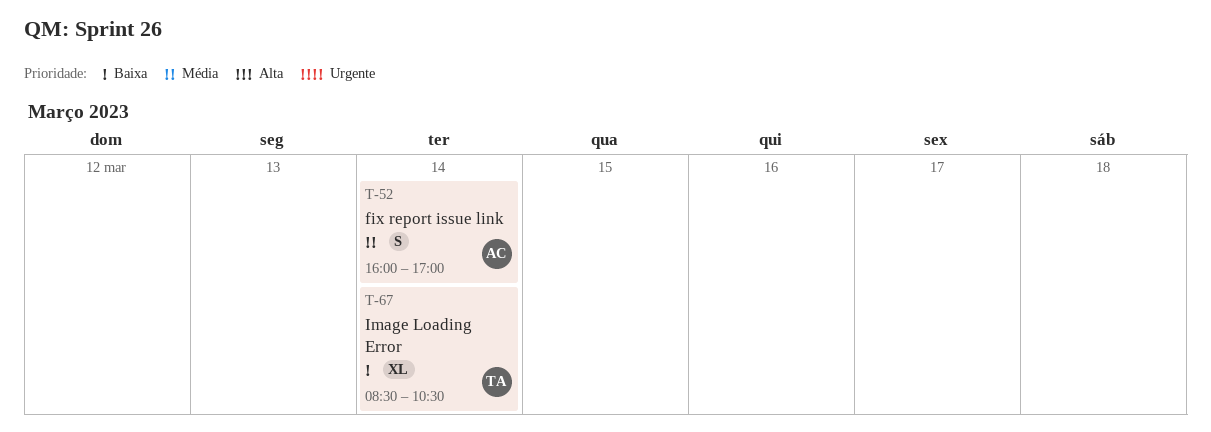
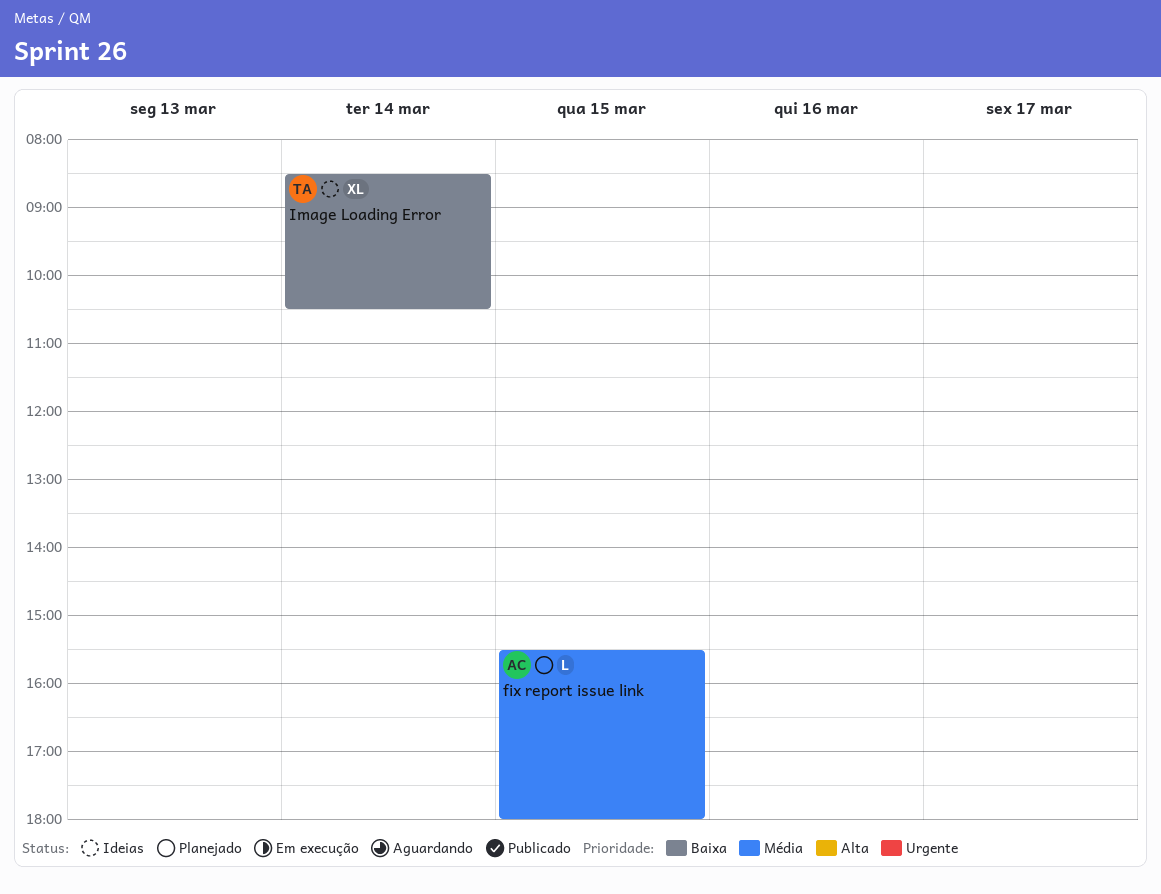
fix report issue link, estimate: S -> L
fix report issue link, day: Mar 14 -> Mar 15
fix report issue link, begins: 16:00 -> 15:30
fix report issue link, ends: 17:00 -> 18:00

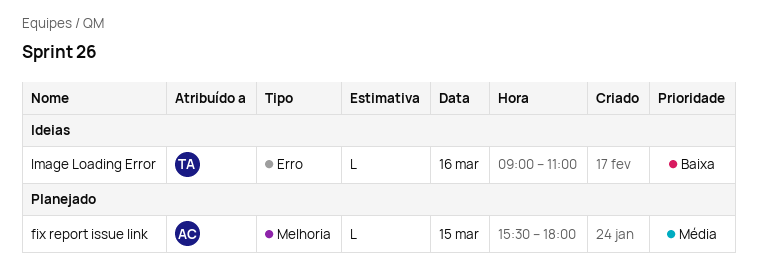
Image Loading Error, estimate: XL -> L
Image Loading Error, day: Mar 14 -> Mar 16
Image Loading Error, begins: 08:30 -> 09:00
Image Loading Error, ends: 10:30 -> 11:00

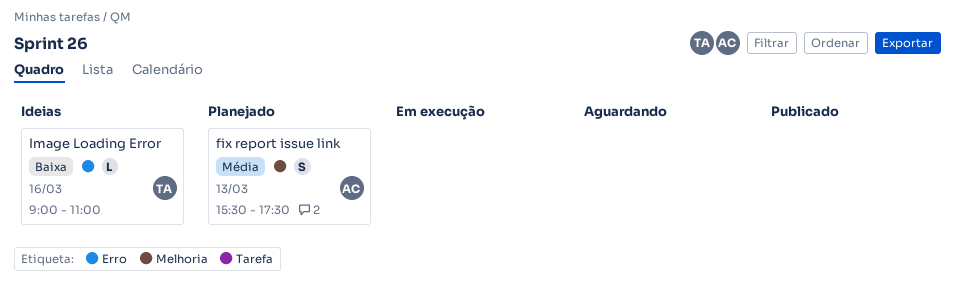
fix report issue link, estimate: L -> S
fix report issue link, day: Mar 15 -> Mar 13
fix report issue link, ends: 18:00 -> 17:30

